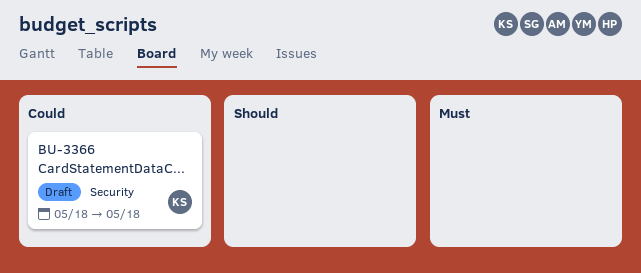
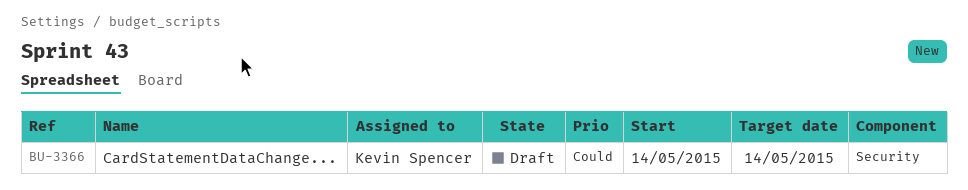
BU-3366, start: May 18 -> May 14
BU-3366, due: May 18 -> May 14

